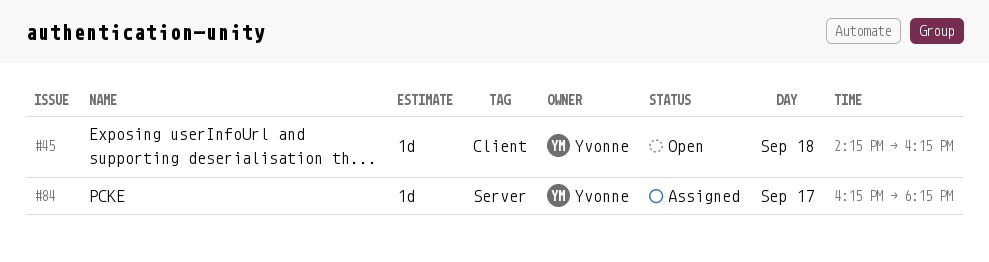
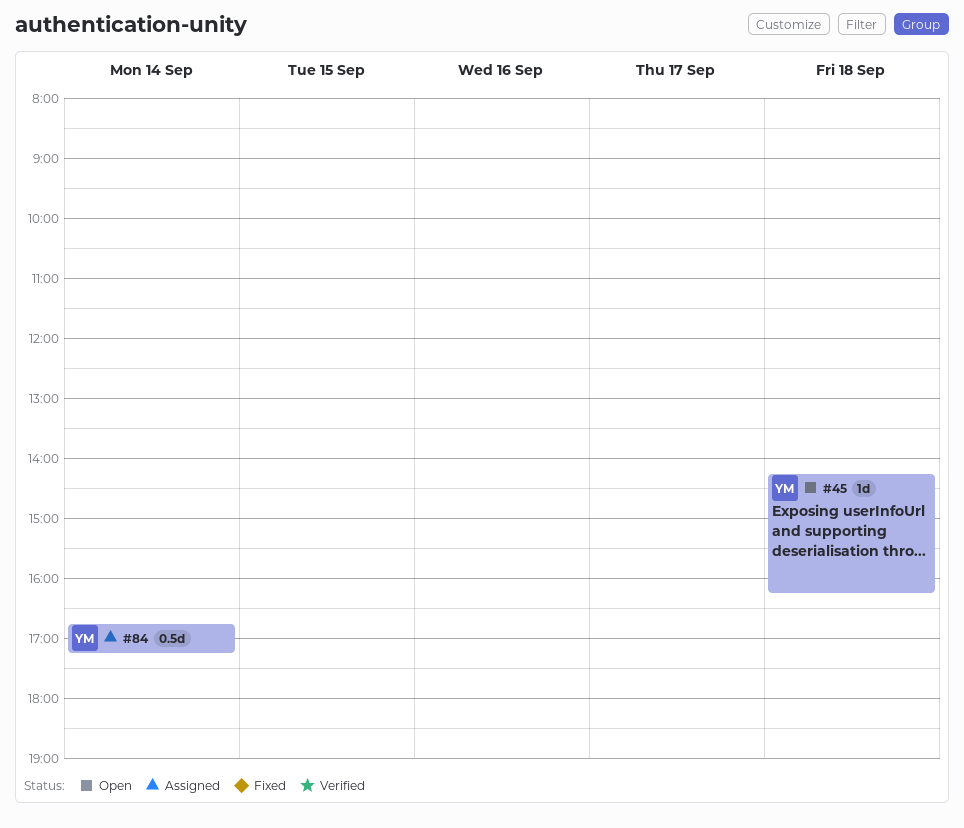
#84, estimate: 1d -> 0.5d
#84, day: Sep 17 -> Sep 14
#84, begins: 16:15 -> 16:45
#84, ends: 18:15 -> 17:15

